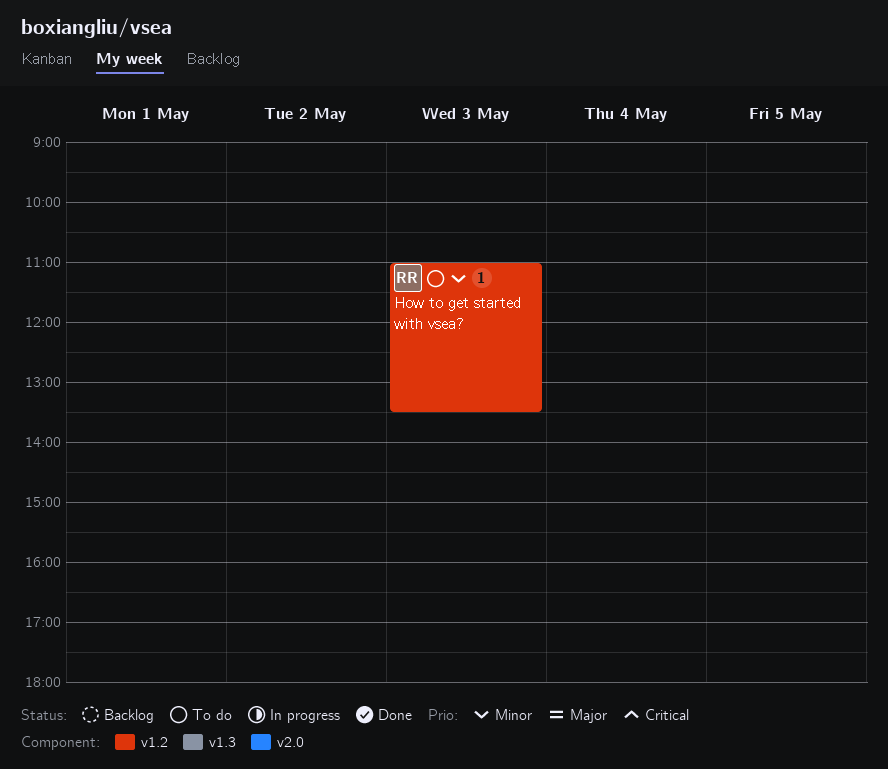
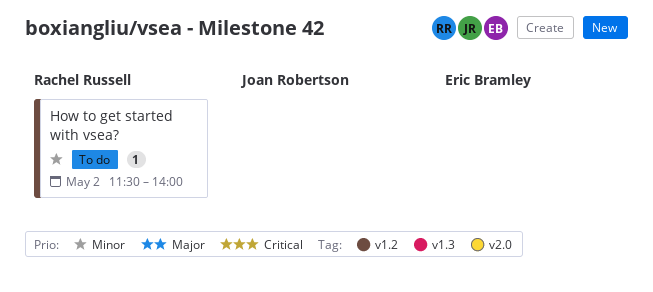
How to get started with vsea?, day: May 3 -> May 2
How to get started with vsea?, begins: 11:00 -> 11:30
How to get started with vsea?, ends: 13:30 -> 14:00

